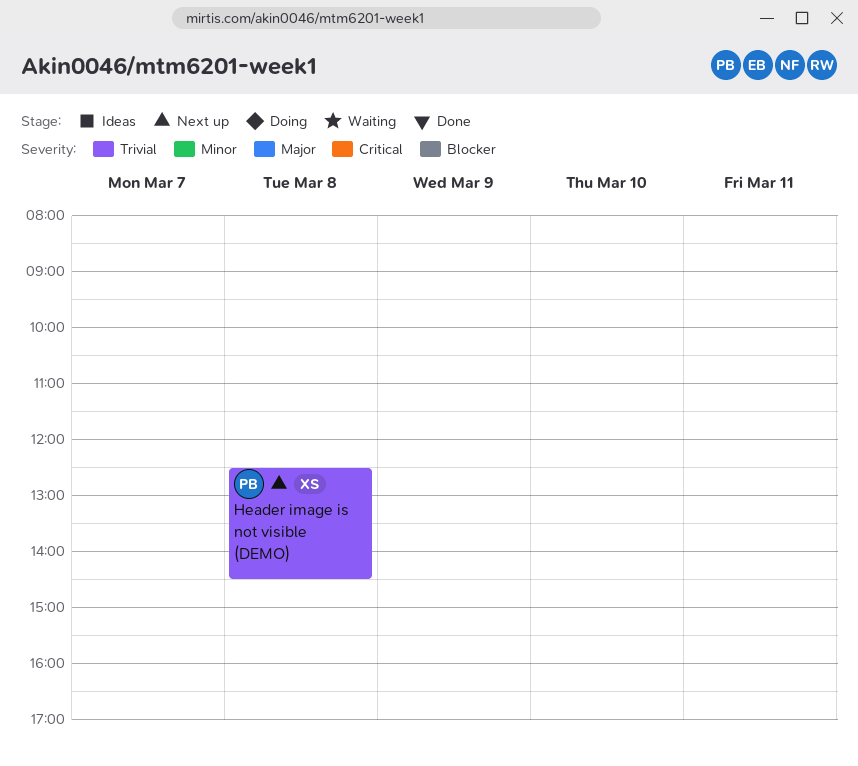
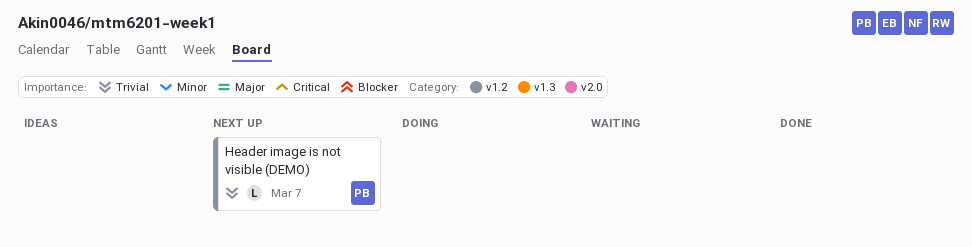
Header image is not visible (DEMO), estimate: XS -> L
Header image is not visible (DEMO), day: Mar 8 -> Mar 7

